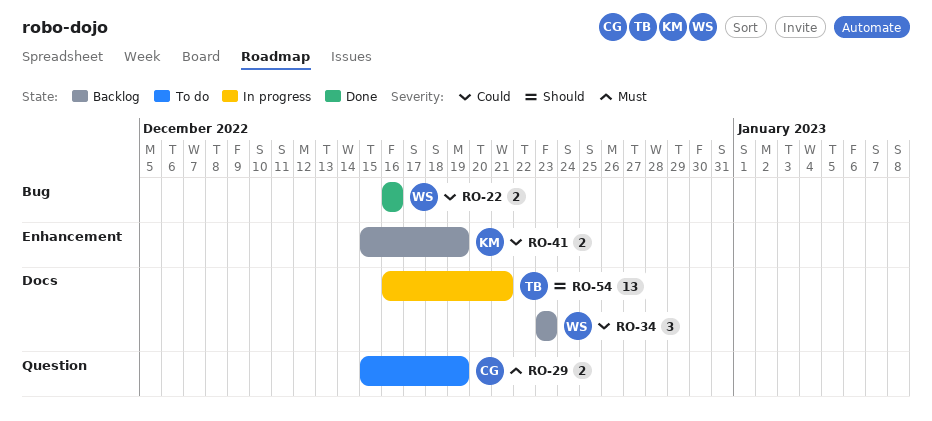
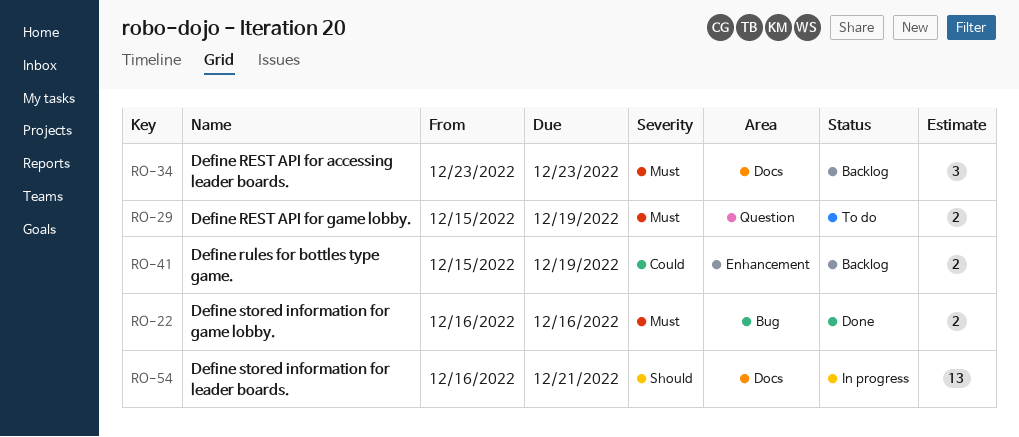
RO-22, priority: Could -> Must
RO-34, priority: Could -> Must

